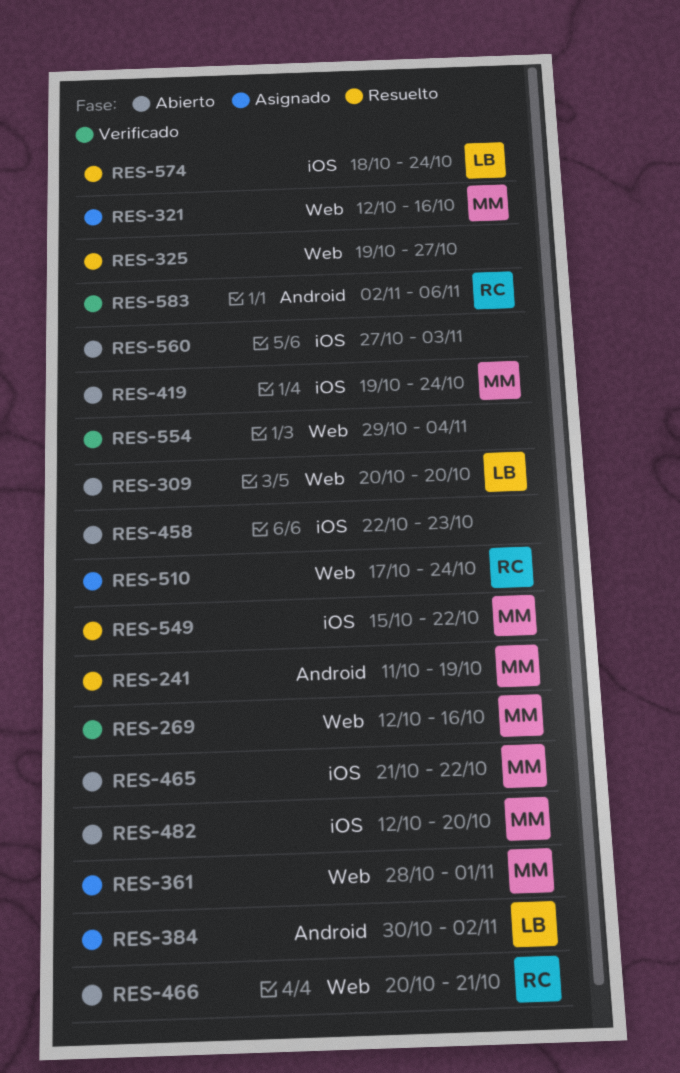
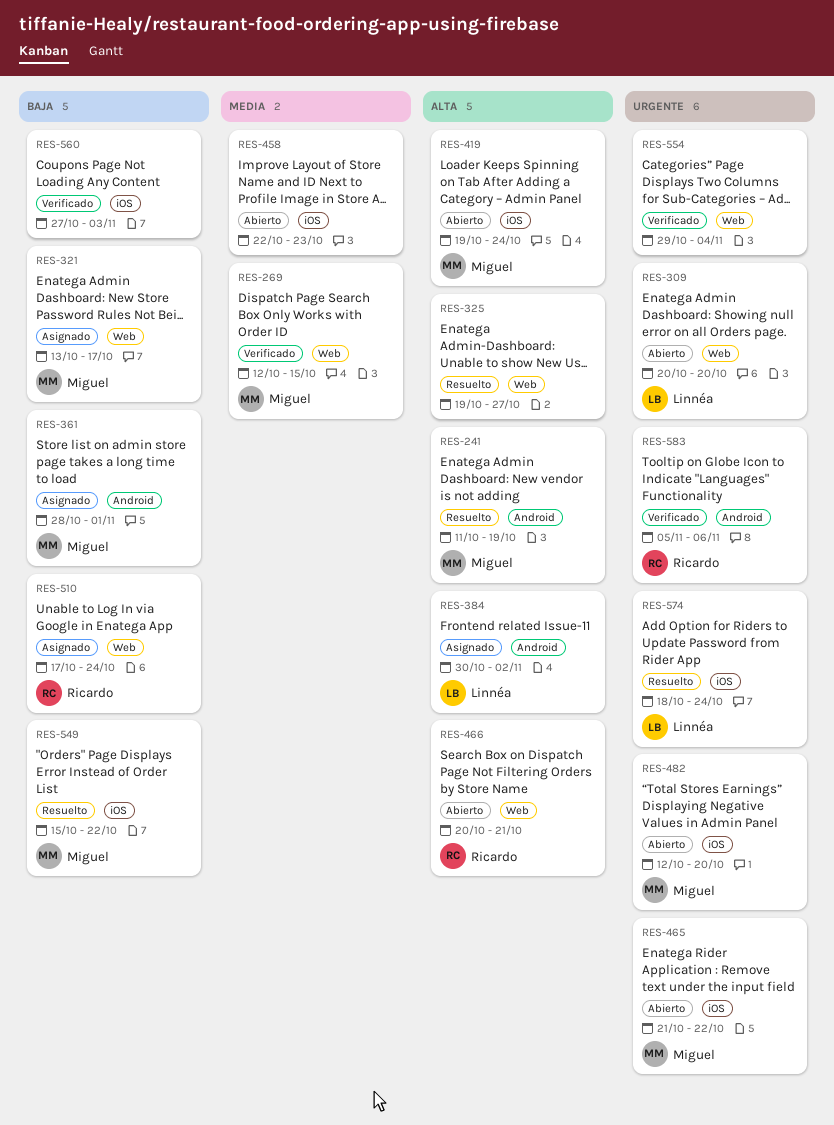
RES-269, due: Oct 16 -> Oct 15
RES-321, start: Oct 12 -> Oct 13
RES-321, due: Oct 16 -> Oct 17
RES-361, label: Web -> Android
RES-560, status: Abierto -> Verificado
RES-583, start: Nov 2 -> Nov 5

